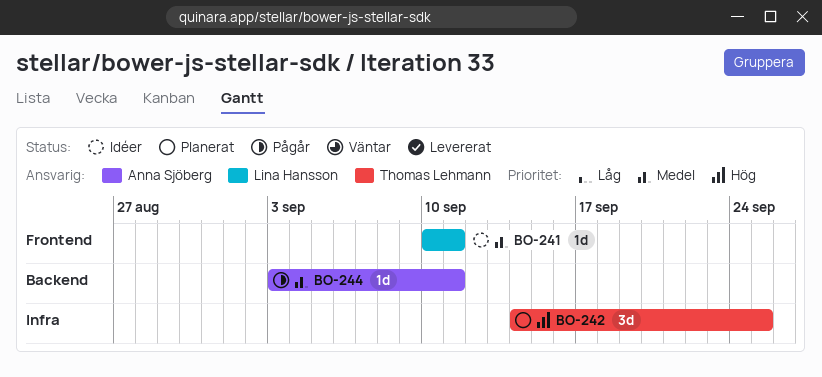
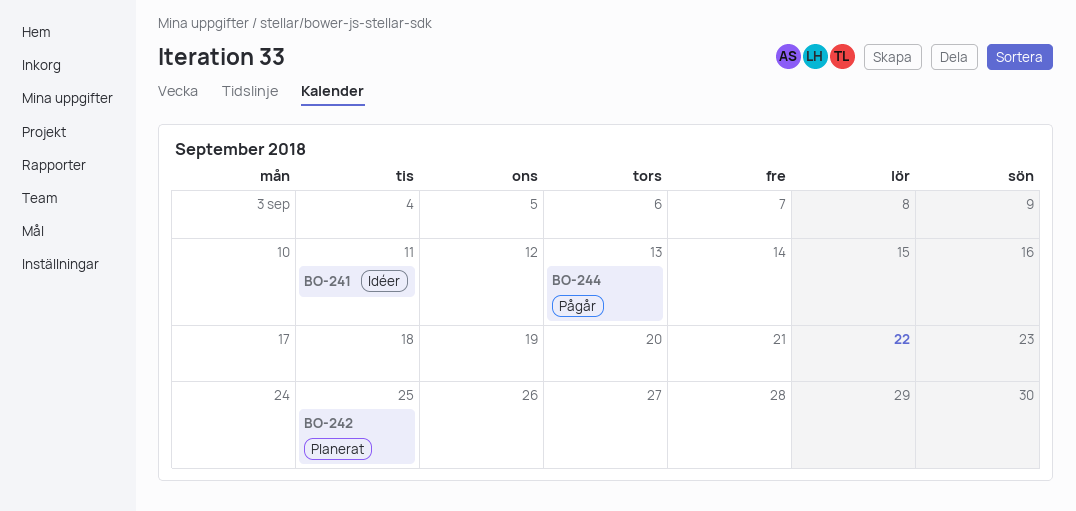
BO-244, due: Sep 11 -> Sep 13

